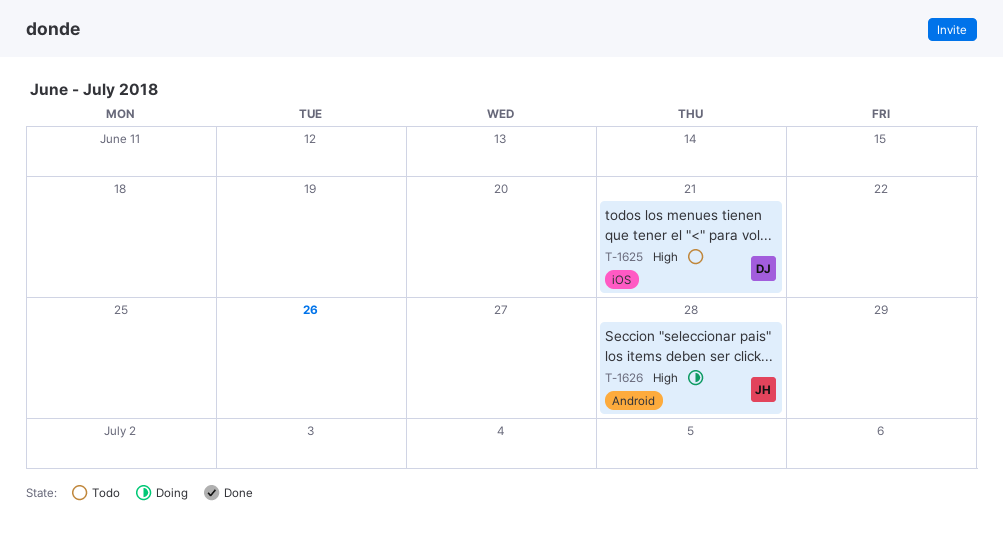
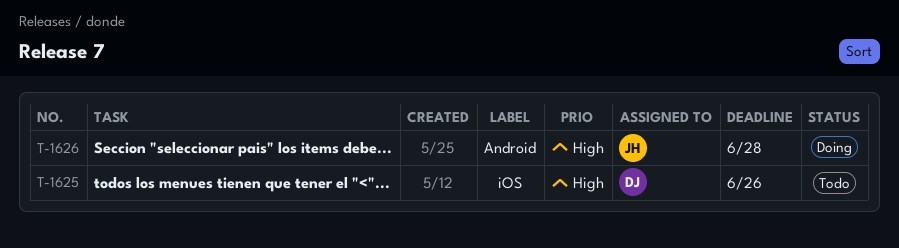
T-1625, due: Jun 21 -> Jun 26

